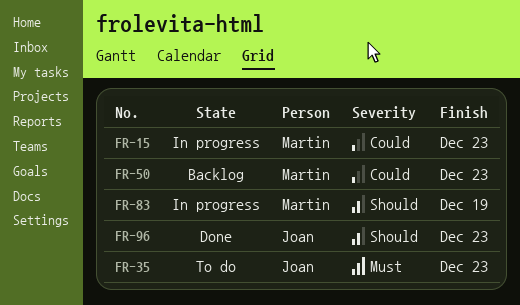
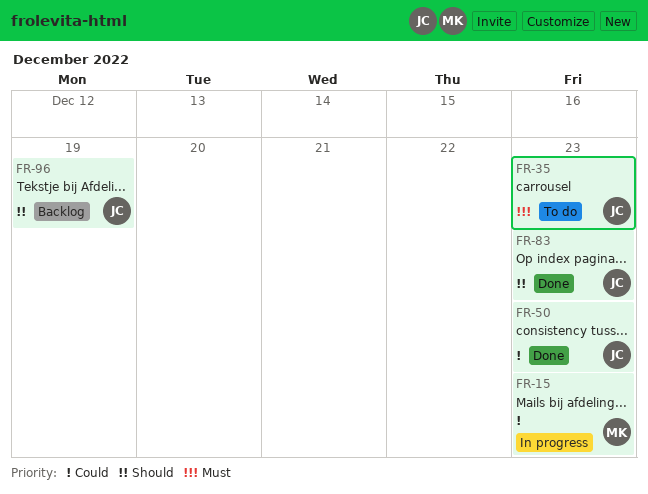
FR-50, status: Backlog -> Done
FR-50, owner: Martin -> Joan
FR-83, status: In progress -> Done
FR-83, owner: Martin -> Joan
FR-83, due: Dec 19 -> Dec 23
FR-96, status: Done -> Backlog
FR-96, due: Dec 23 -> Dec 19

